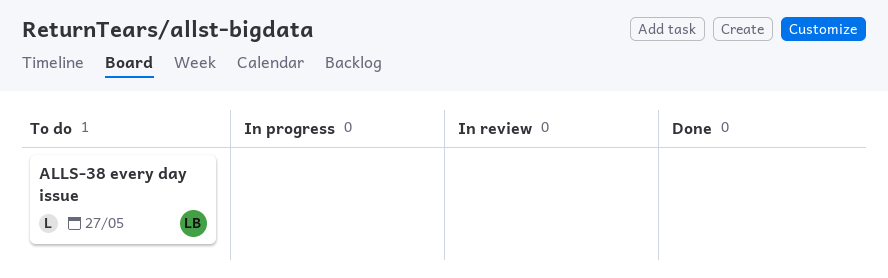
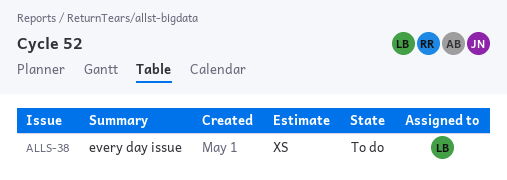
ALLS-38, estimate: L -> XS

